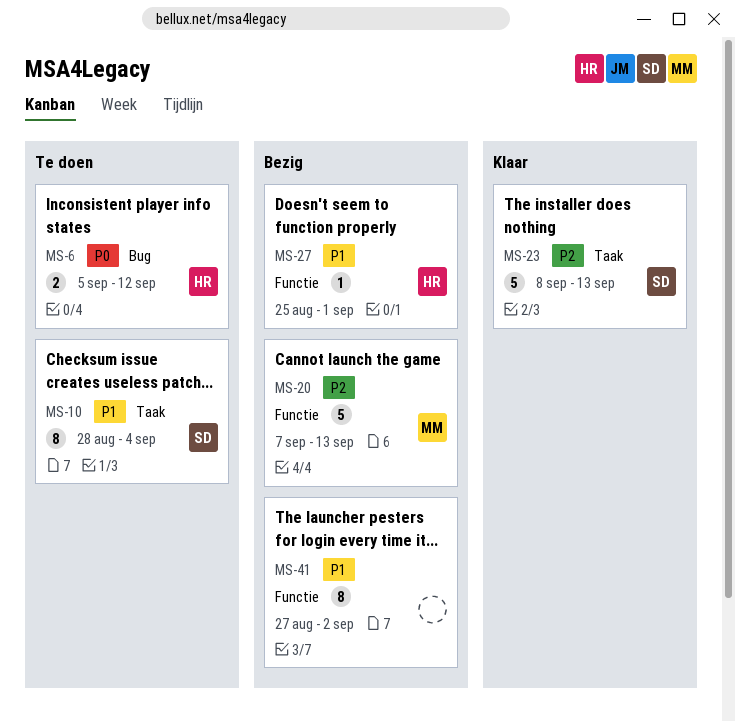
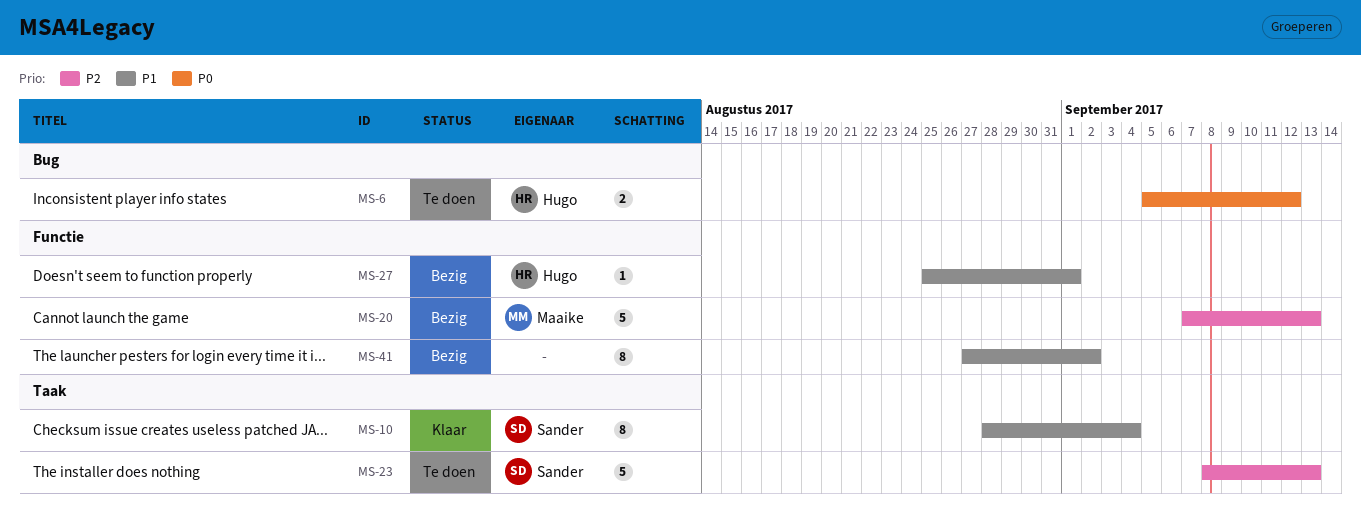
MS-10, status: Te doen -> Klaar
MS-23, status: Klaar -> Te doen

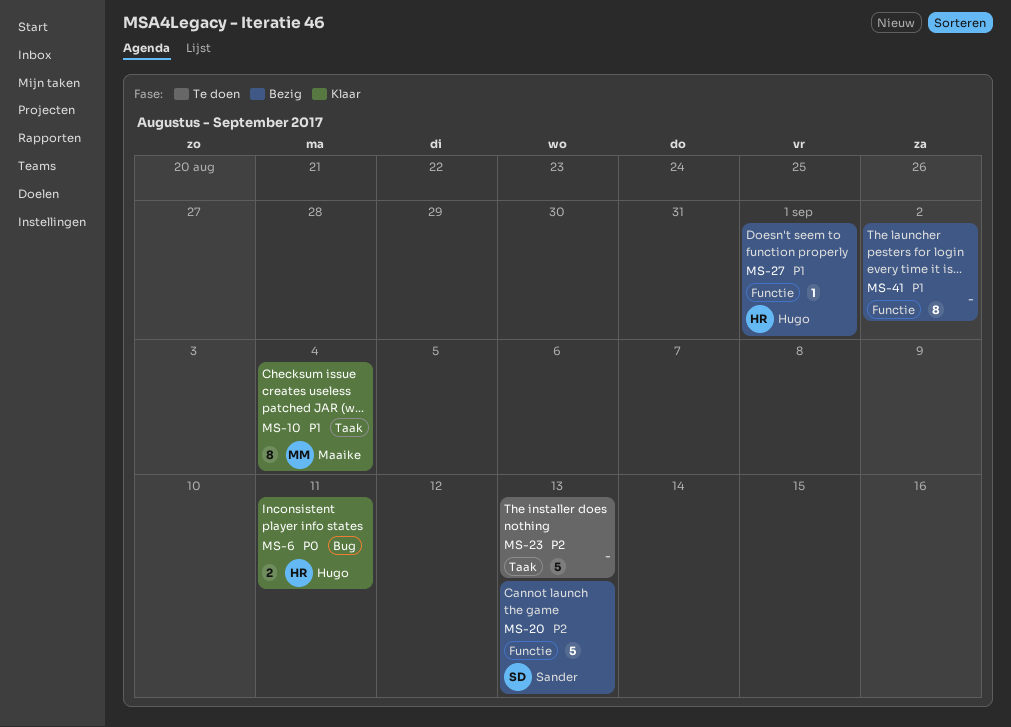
MS-6, status: Te doen -> Klaar
MS-6, due: Sep 12 -> Sep 11
MS-10, owner: Sander -> Maaike
MS-20, owner: Maaike -> Sander
MS-23, owner: Sander -> none

